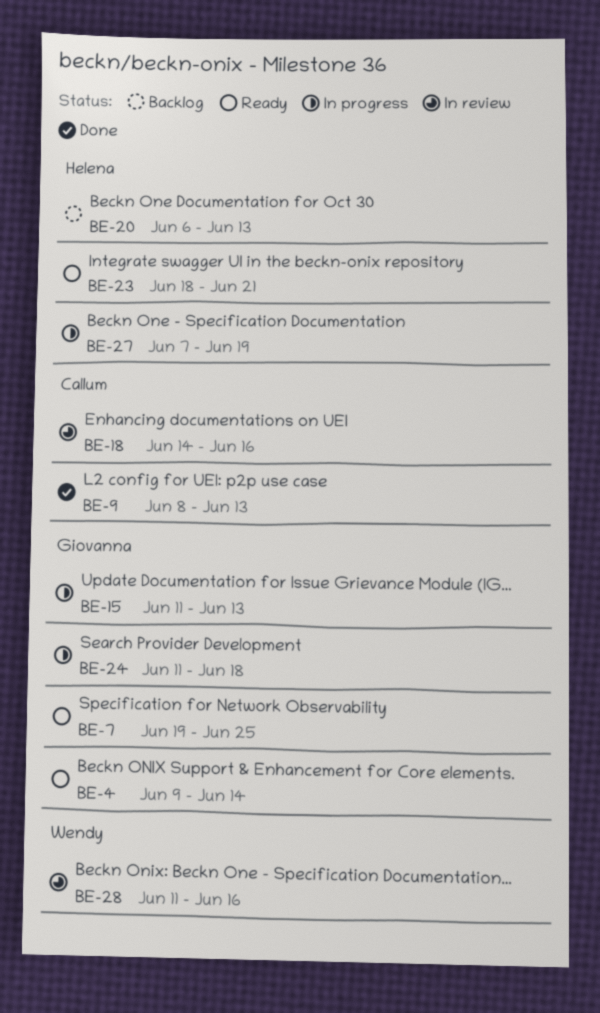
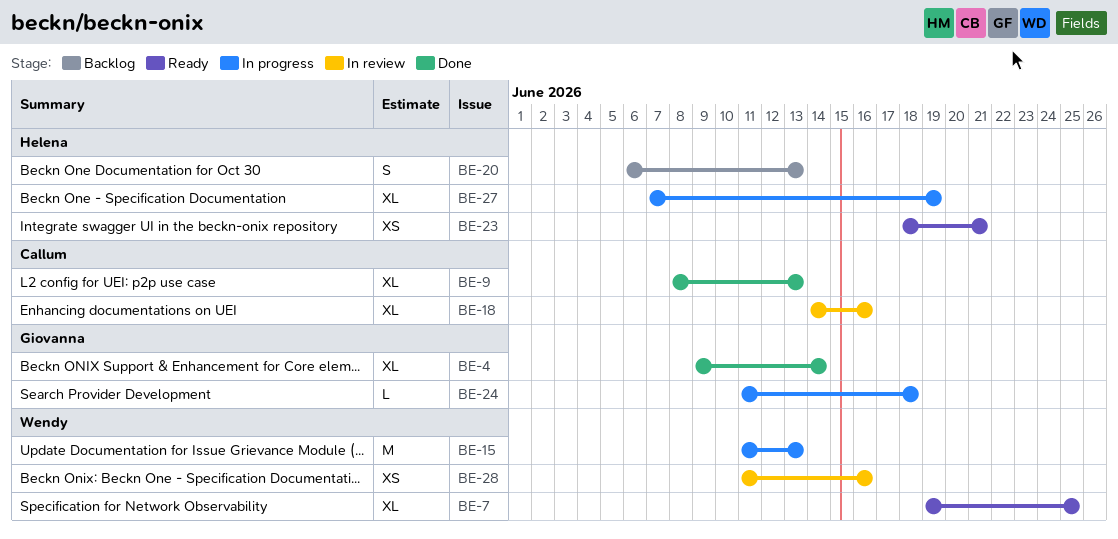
BE-4, status: Ready -> Done
BE-7, owner: Giovanna -> Wendy
BE-15, owner: Giovanna -> Wendy

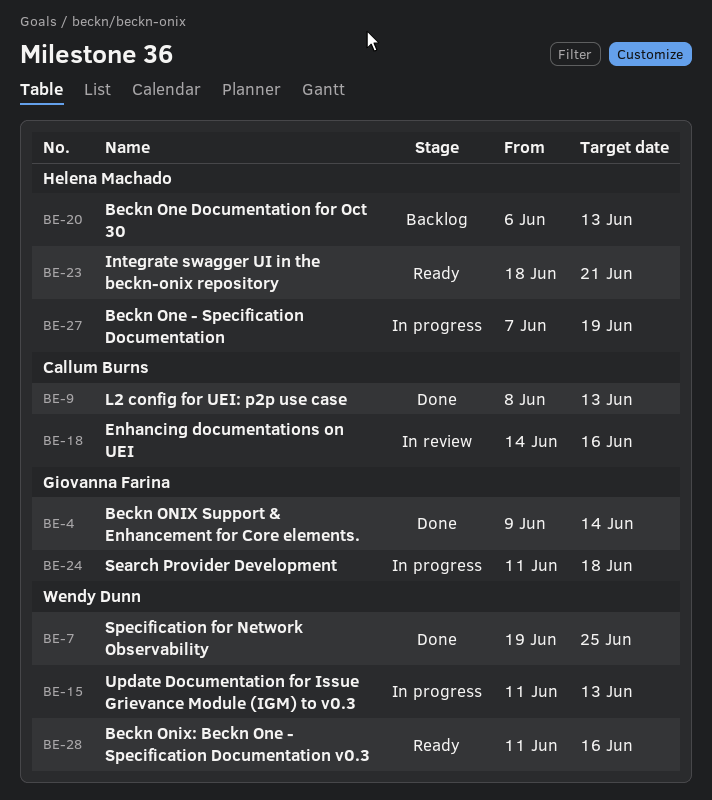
BE-7, status: Ready -> Done
BE-28, status: In review -> Ready

